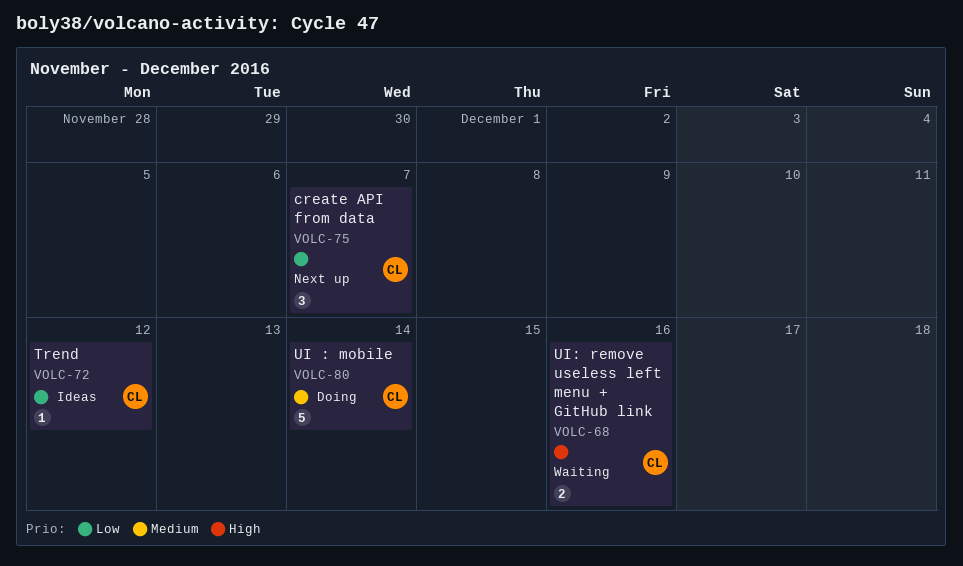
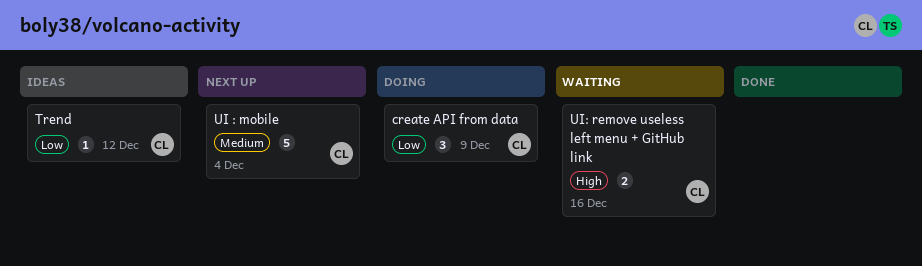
create API from data, status: Next up -> Doing
create API from data, due: Dec 7 -> Dec 9
UI : mobile, status: Doing -> Next up
UI : mobile, due: Dec 14 -> Dec 4

